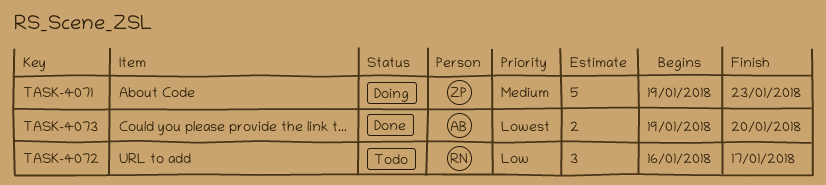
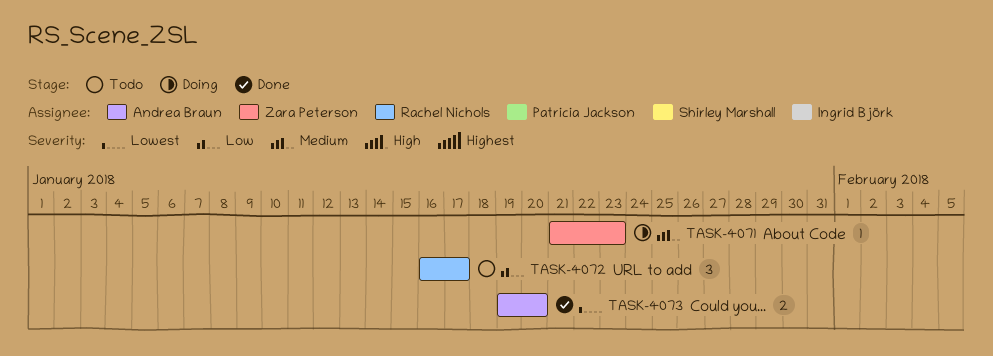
TASK-4071, estimate: 5 -> 1
TASK-4071, start: Jan 19 -> Jan 21

